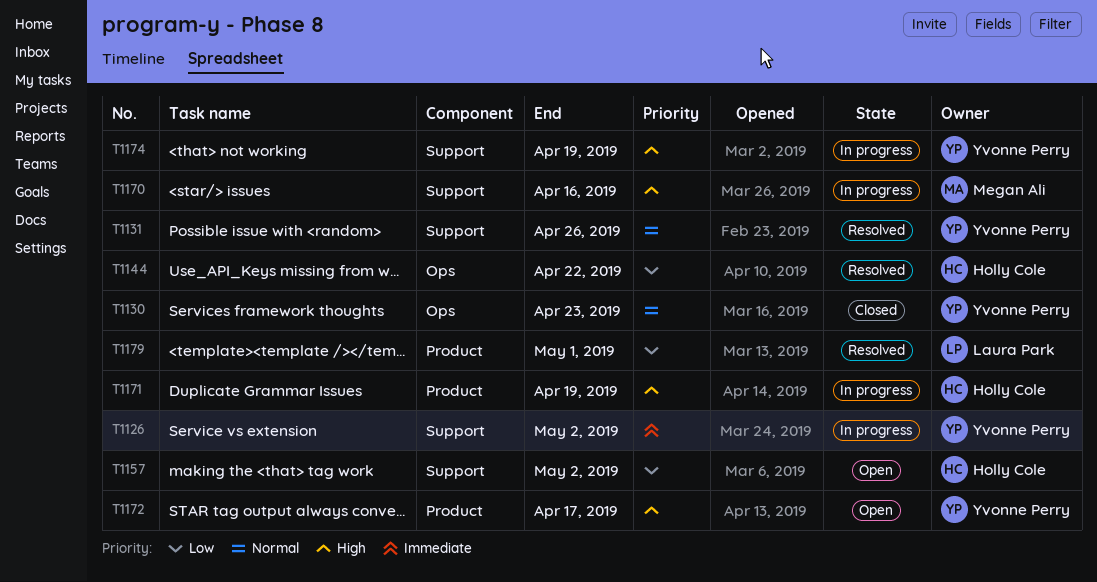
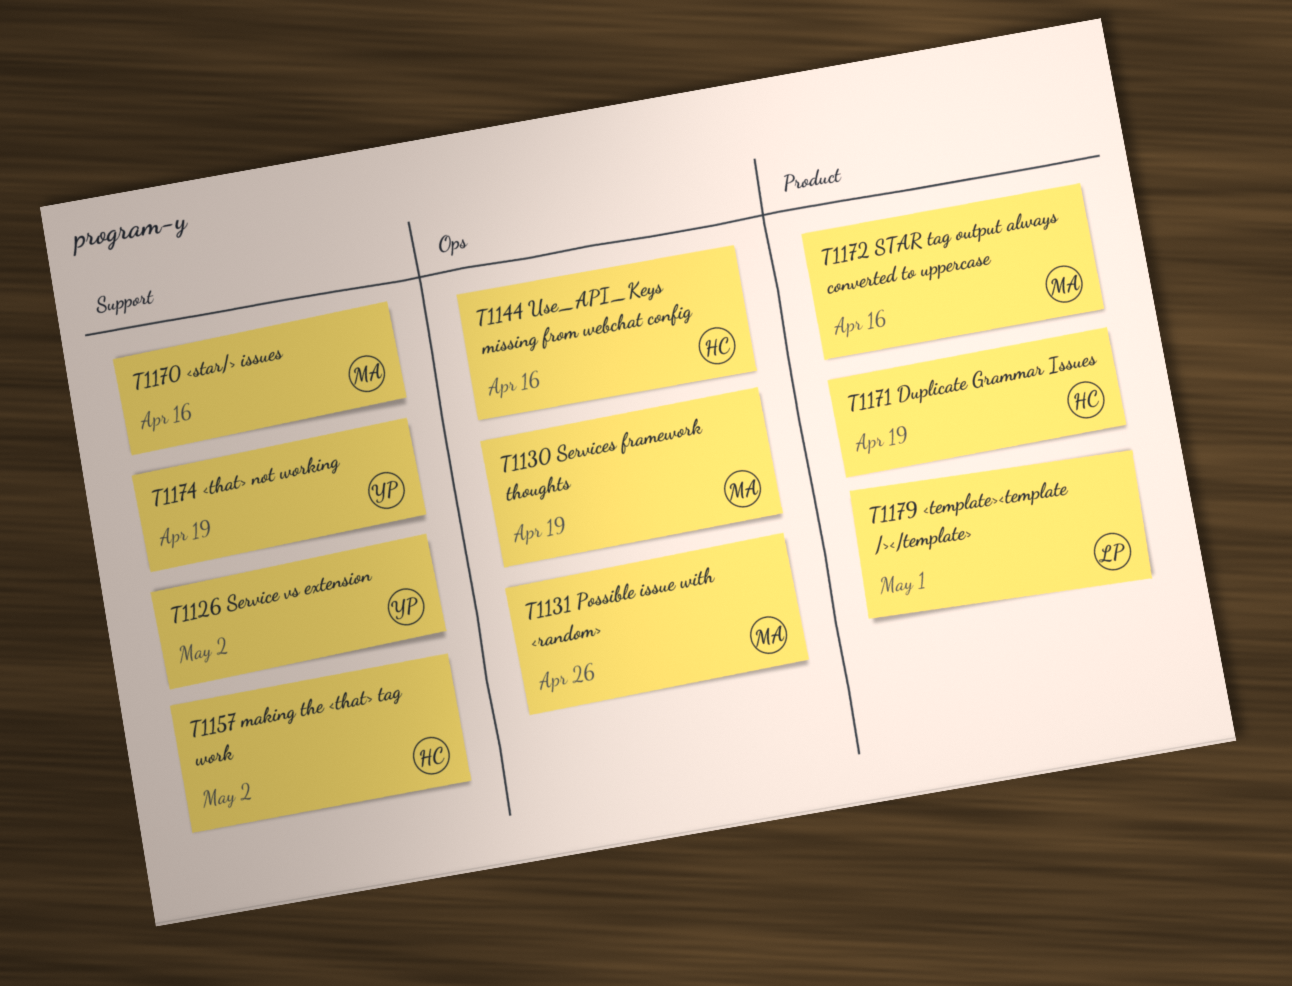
T1130, owner: Yvonne Perry -> Megan Ali
T1130, due: Apr 23 -> Apr 19
T1131, owner: Yvonne Perry -> Megan Ali
T1131, label: Support -> Ops
T1144, due: Apr 22 -> Apr 16
T1172, owner: Yvonne Perry -> Megan Ali
T1172, due: Apr 17 -> Apr 16

